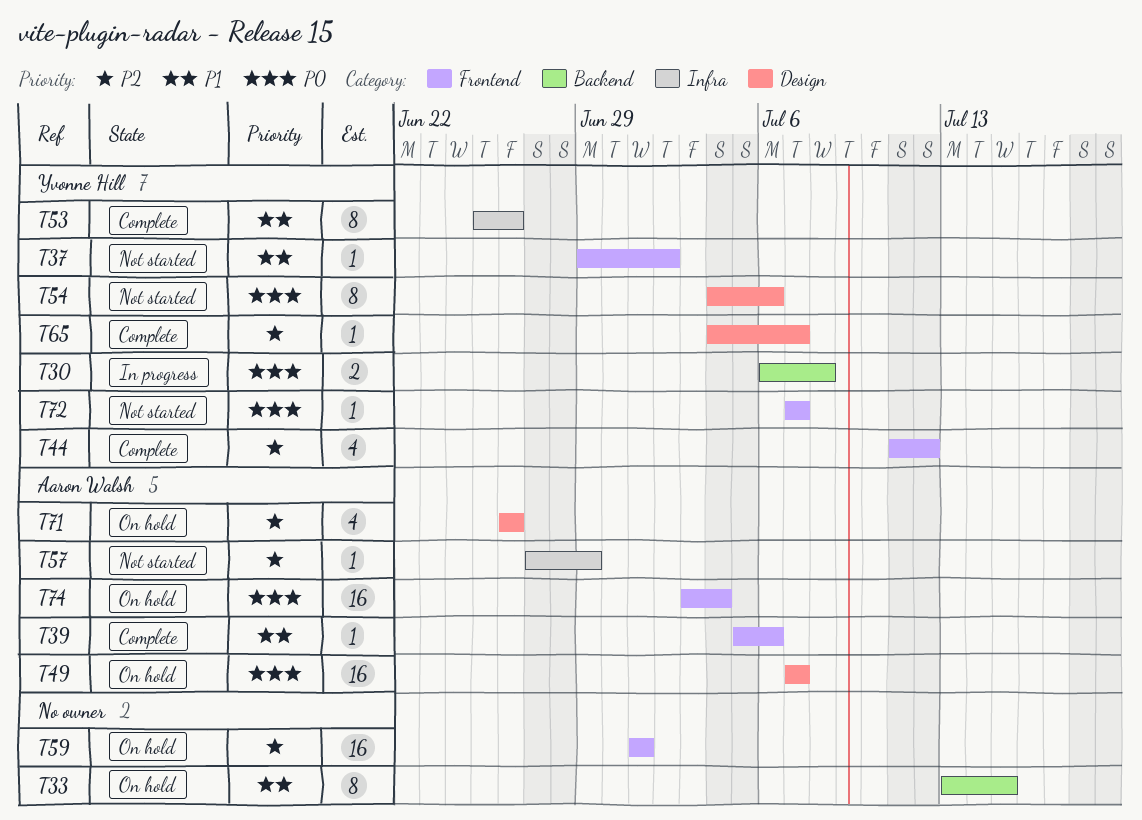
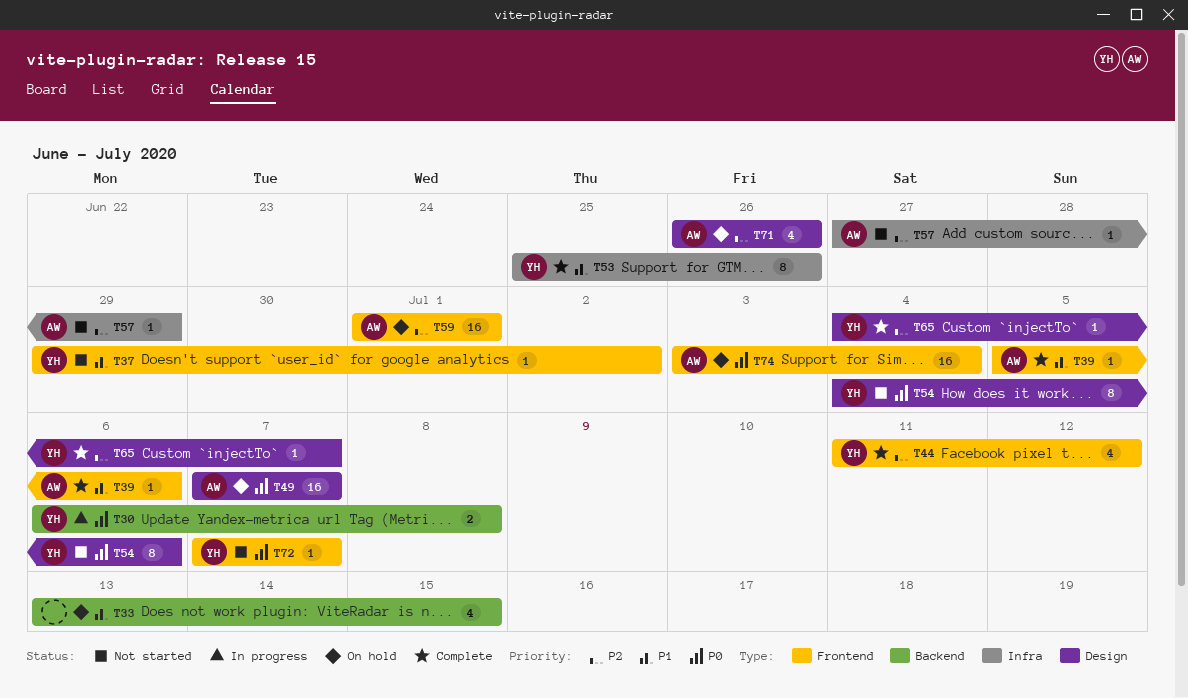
T33, estimate: 8 -> 4
T59, owner: none -> Aaron Walsh

